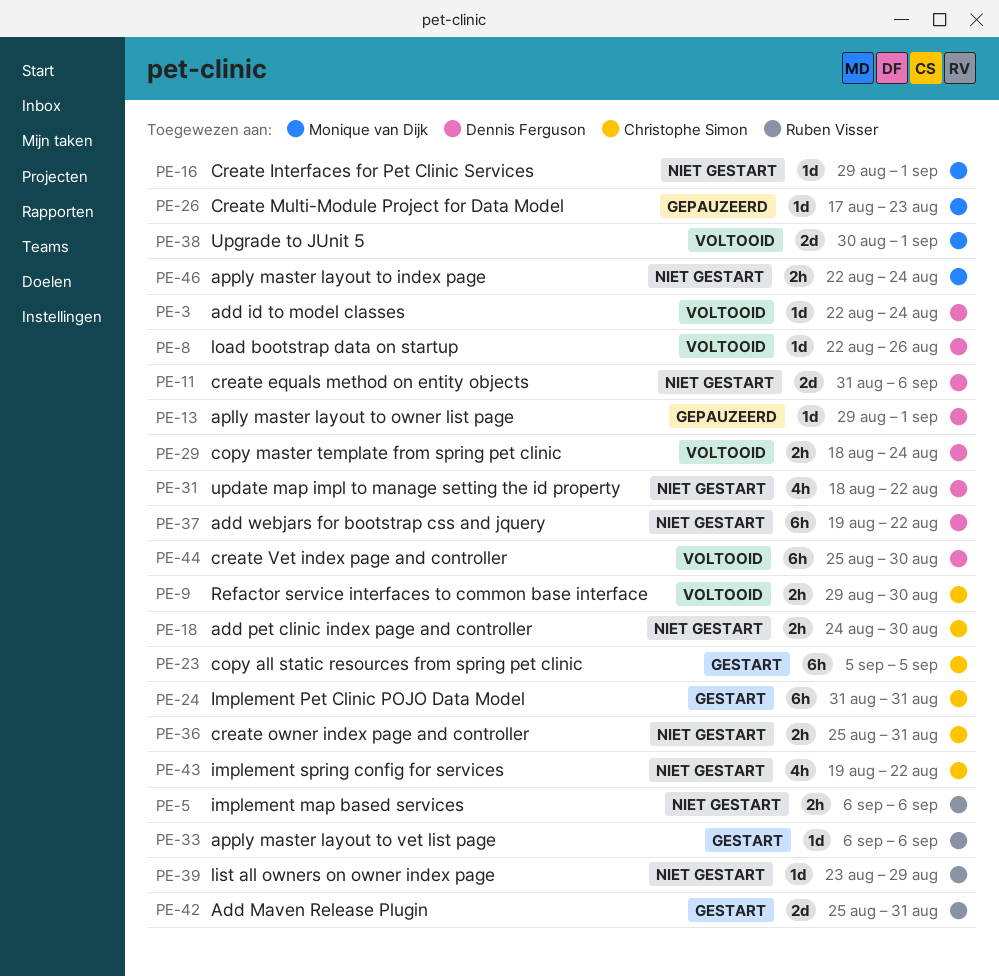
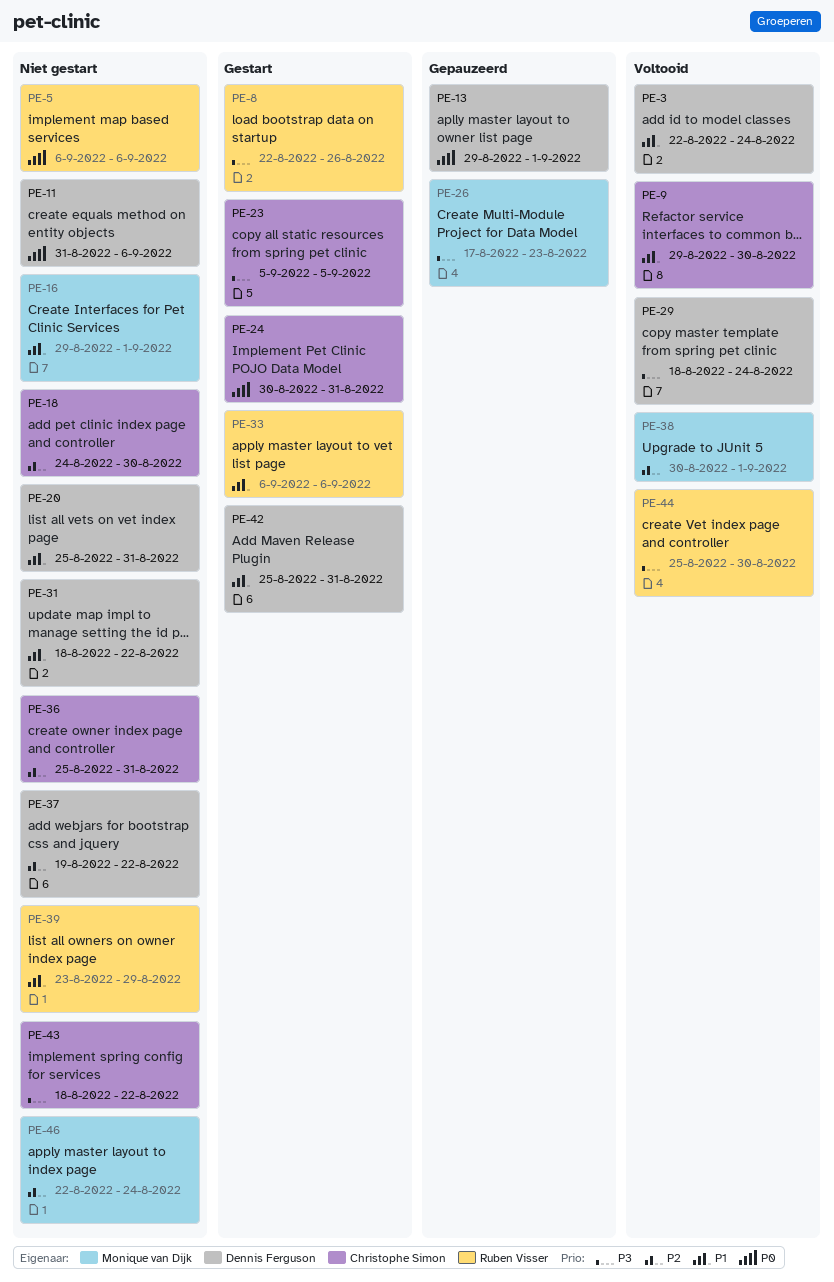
PE-8, status: Voltooid -> Gestart
PE-8, owner: Dennis Ferguson -> Ruben Visser
PE-20: none -> present
PE-24, start: Aug 31 -> Aug 30
PE-42, owner: Ruben Visser -> Dennis Ferguson
PE-43, start: Aug 19 -> Aug 18
PE-44, owner: Dennis Ferguson -> Ruben Visser

